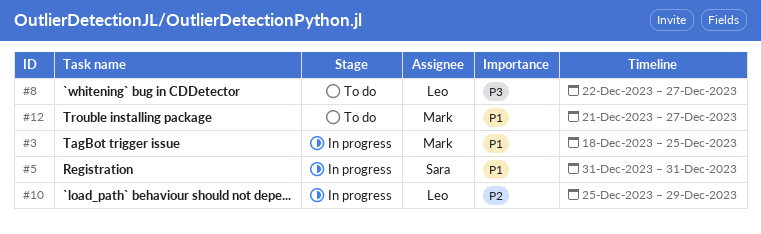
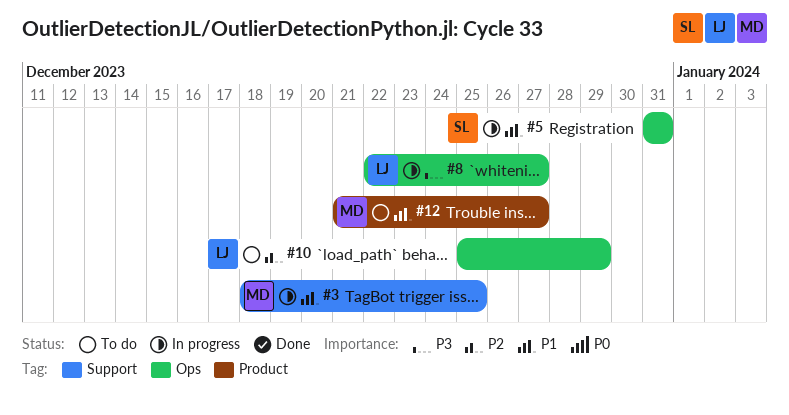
#8, status: To do -> In progress
#10, status: In progress -> To do

